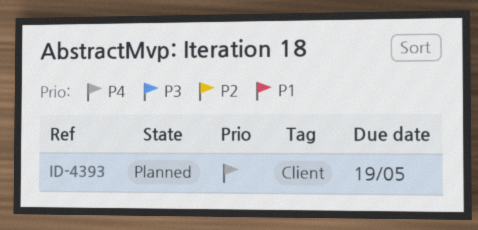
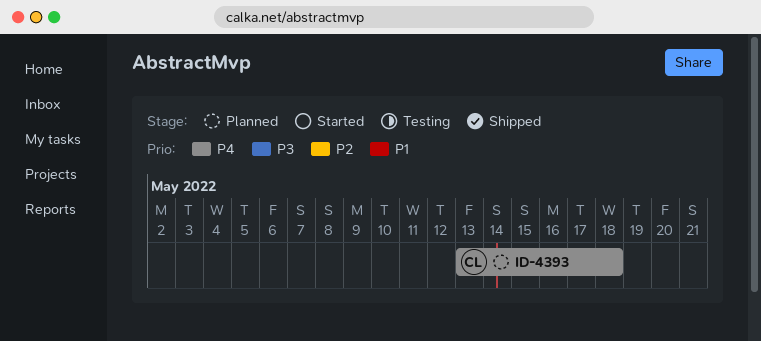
ID-4393, due: May 19 -> May 18

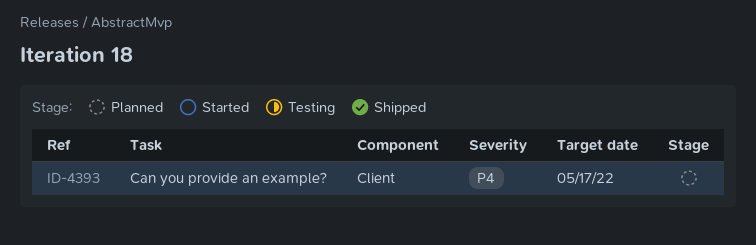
ID-4393, due: May 18 -> May 17

